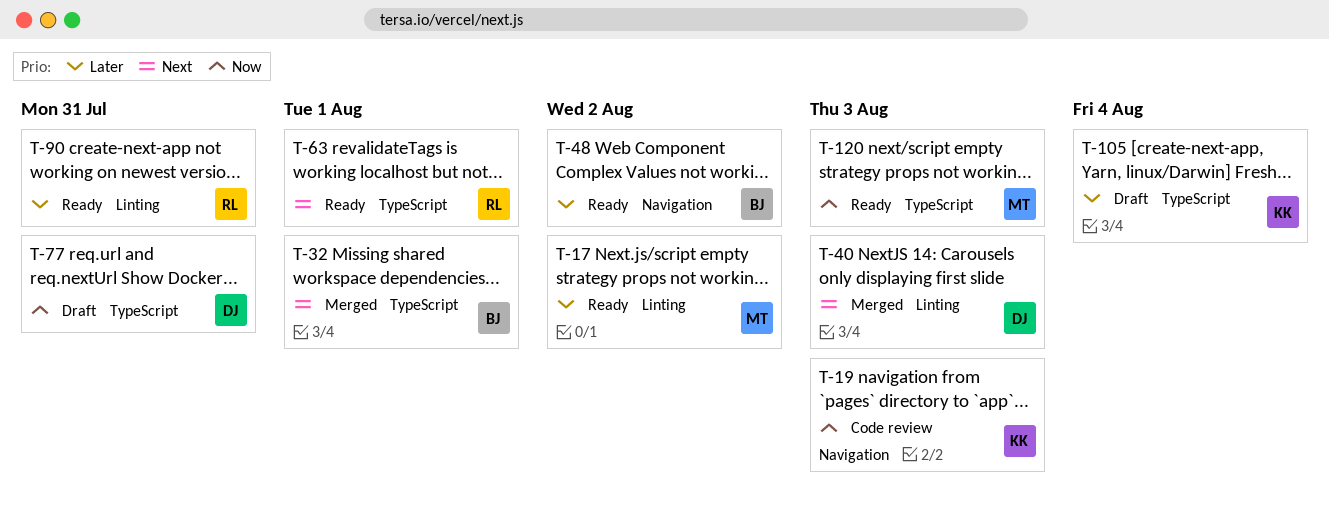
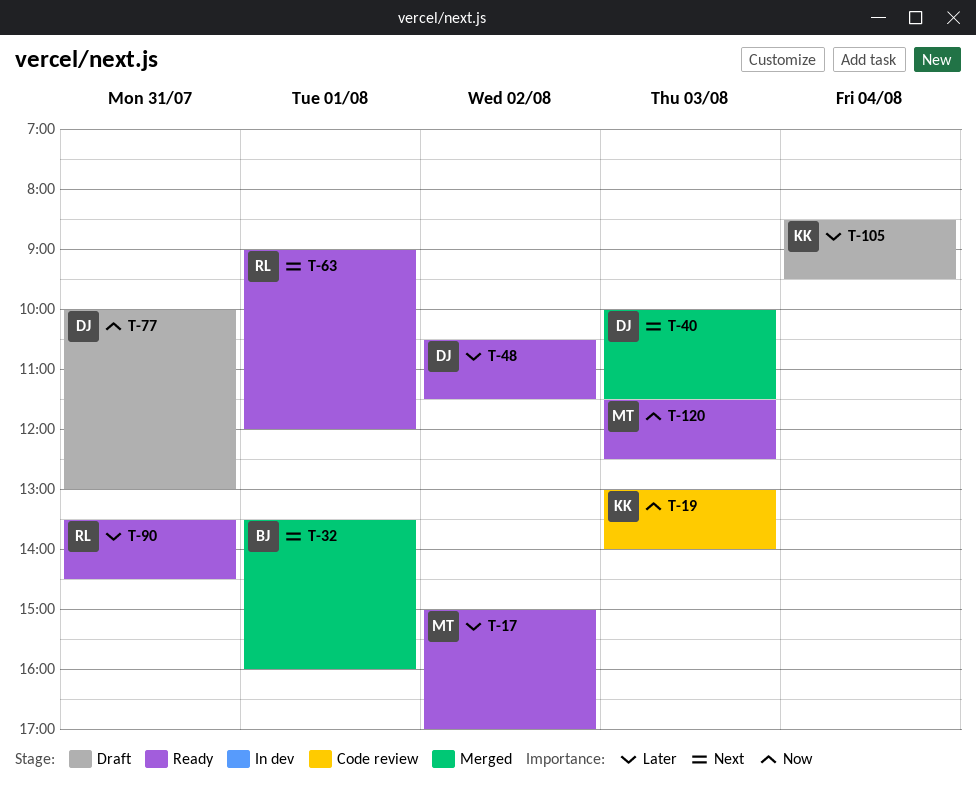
T-48, owner: BJ -> DJ

